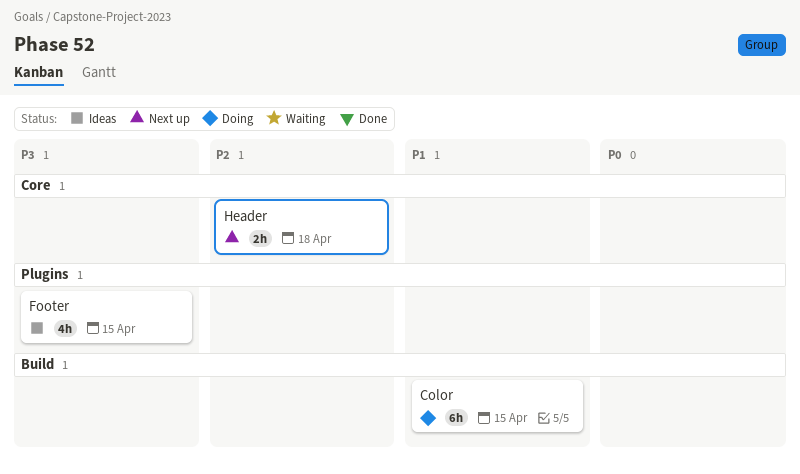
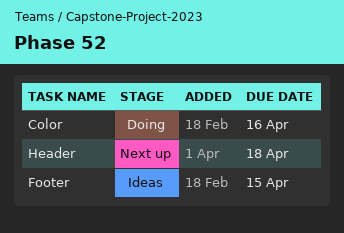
Color, due: Apr 15 -> Apr 16

